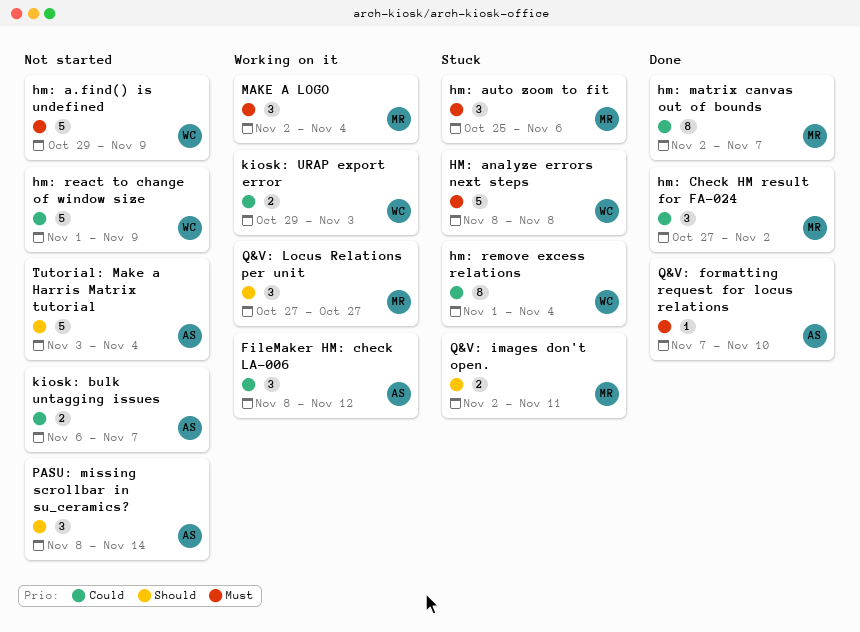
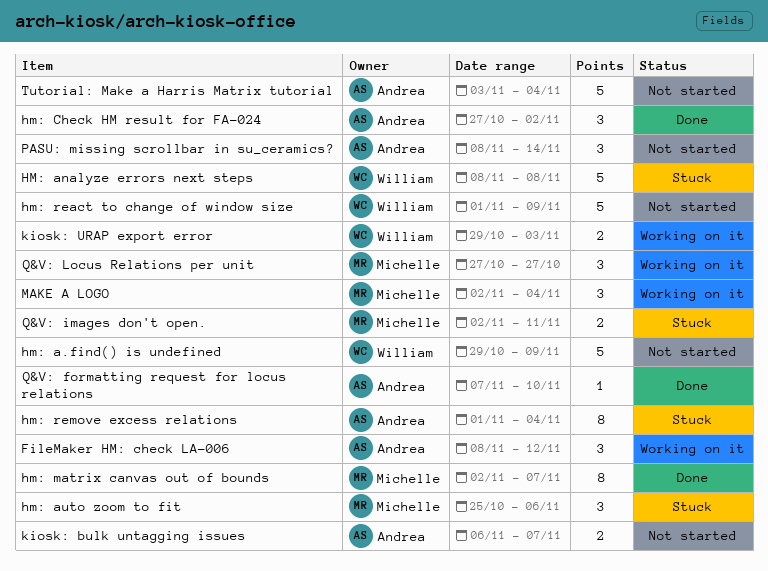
hm: Check HM result for FA-024, owner: Michelle -> Andrea
hm: remove excess relations, owner: William -> Andrea

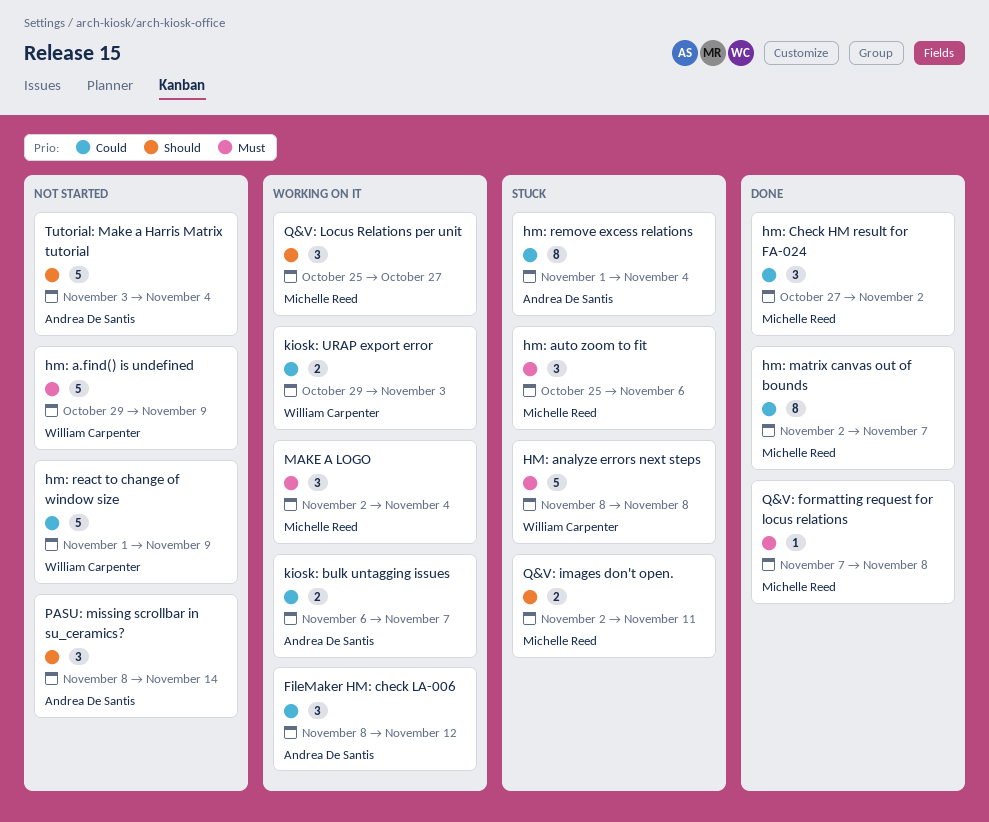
hm: Check HM result for FA-024, owner: Andrea De Santis -> Michelle Reed
kiosk: bulk untagging issues, status: Not started -> Working on it
Q&V: formatting request for locus relations, owner: Andrea De Santis -> Michelle Reed
Q&V: formatting request for locus relations, due: Nov 10 -> Nov 8
Q&V: Locus Relations per unit, start: Oct 27 -> Oct 25

